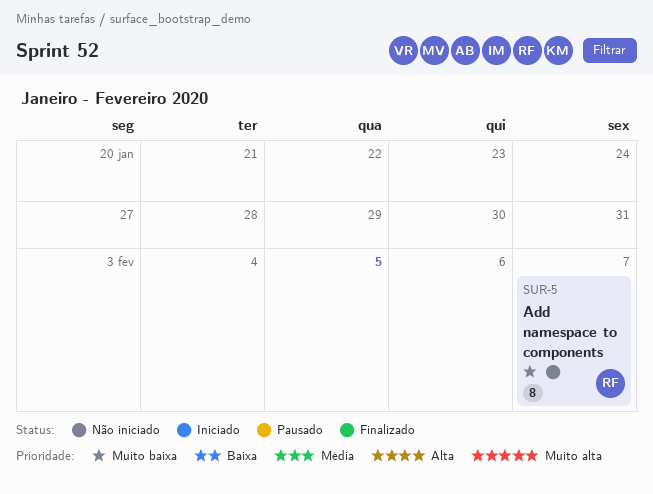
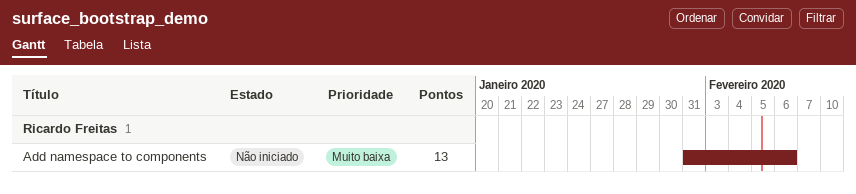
Add namespace to components, estimate: 8 -> 13
Add namespace to components, due: Feb 7 -> Feb 6

